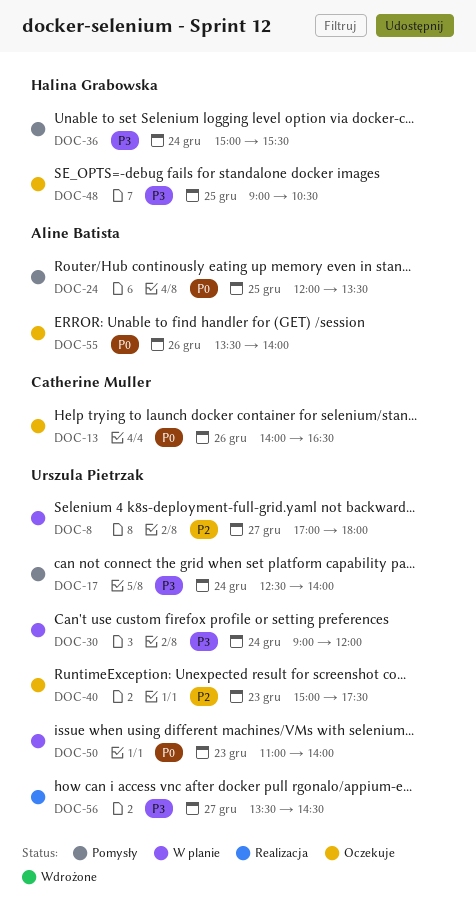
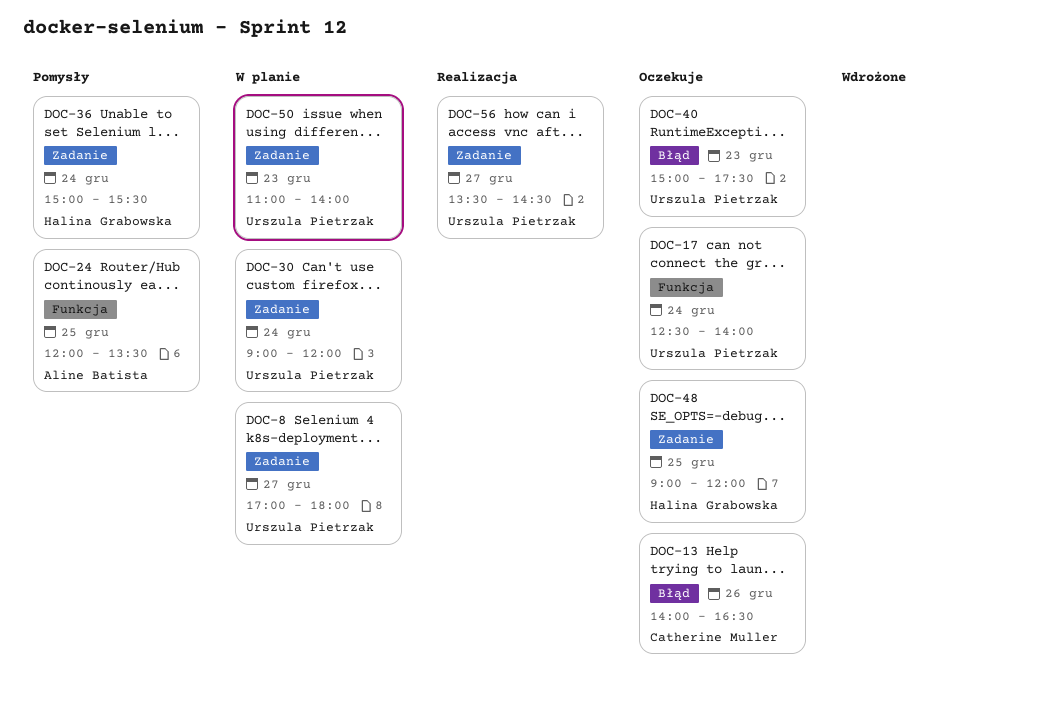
DOC-17, status: Pomysły -> Oczekuje
DOC-48, ends: 10:30 -> 12:00
DOC-55: present -> none

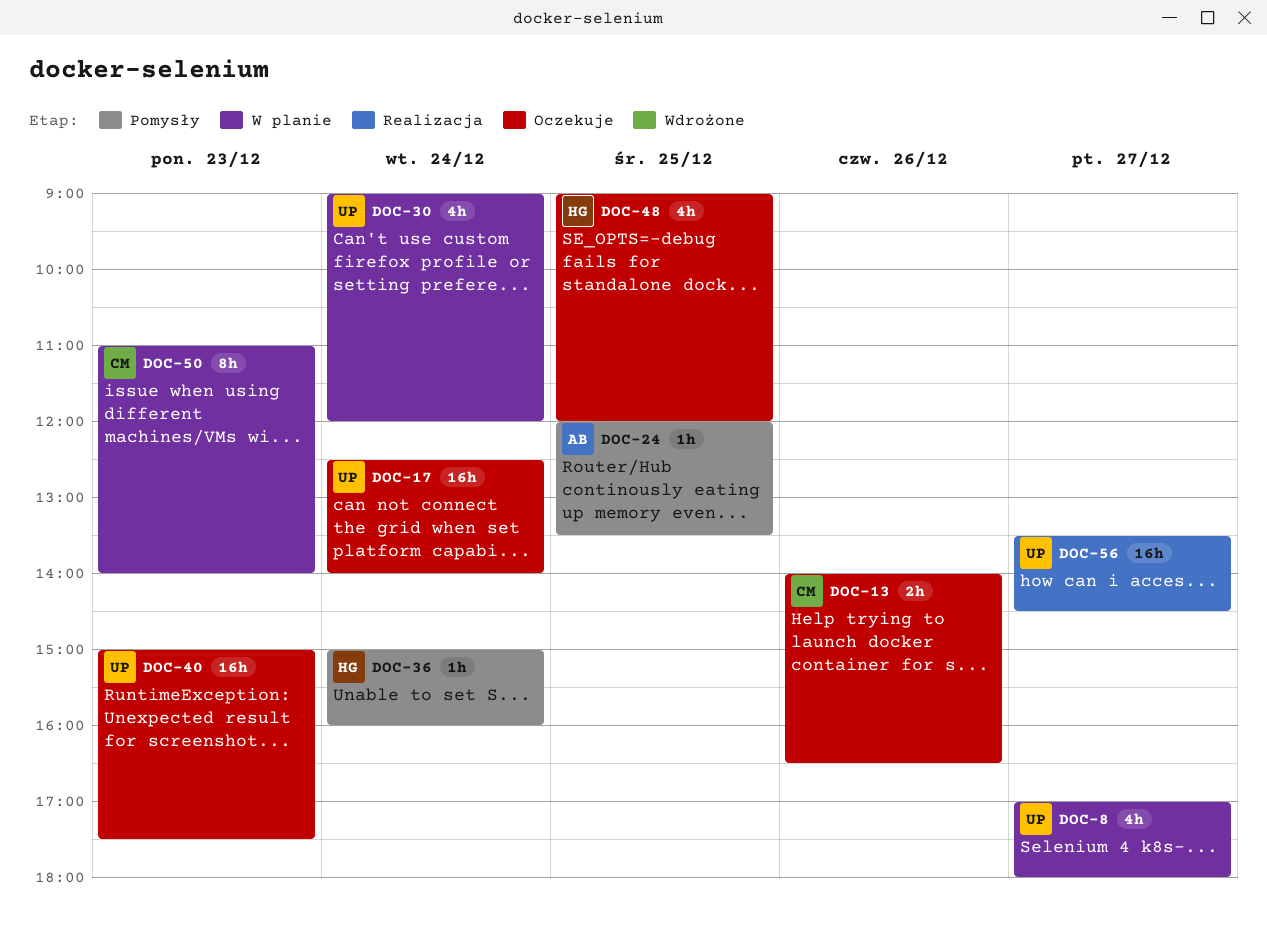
DOC-36, ends: 15:30 -> 16:00
DOC-50, owner: Urszula Pietrzak -> Catherine Muller

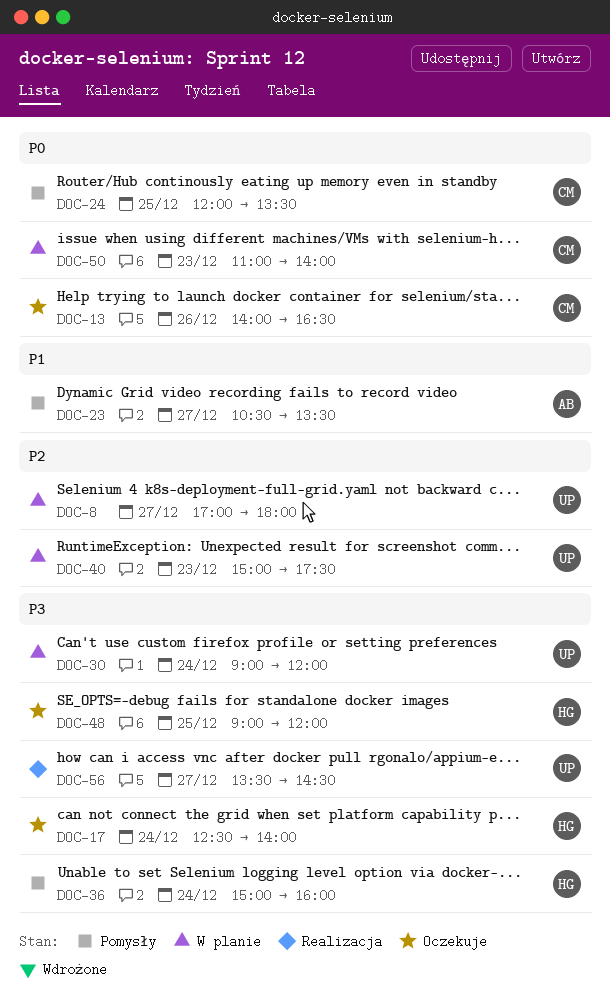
DOC-17, owner: UP -> HG
DOC-23: none -> present
DOC-24, owner: AB -> CM
DOC-40, status: Oczekuje -> W planie

